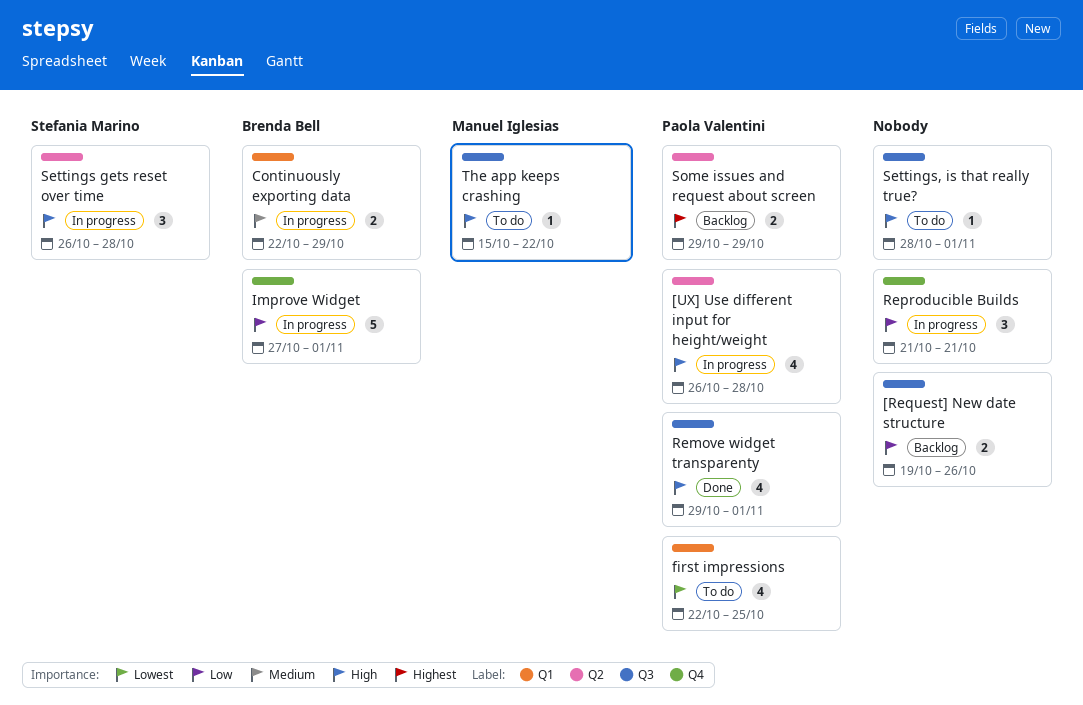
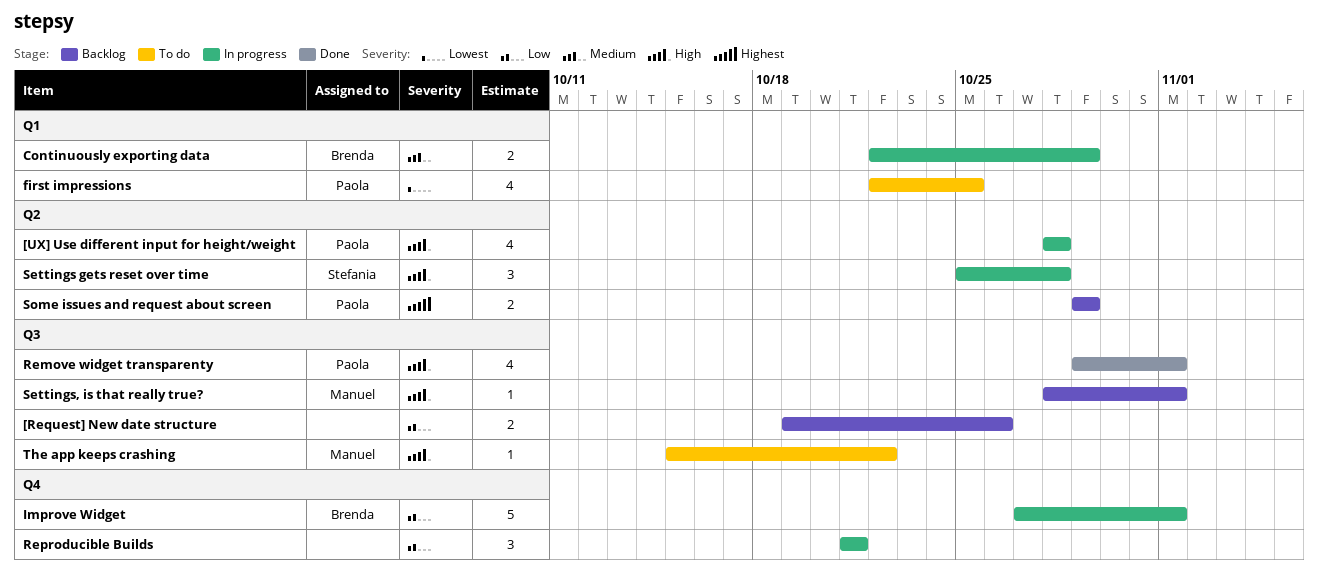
[UX] Use different input for height/weight, start: Oct 26 -> Oct 28
Settings gets reset over time, start: Oct 26 -> Oct 25
Settings, is that really true?, status: To do -> Backlog
Settings, is that really true?, owner: none -> Manuel Iglesias

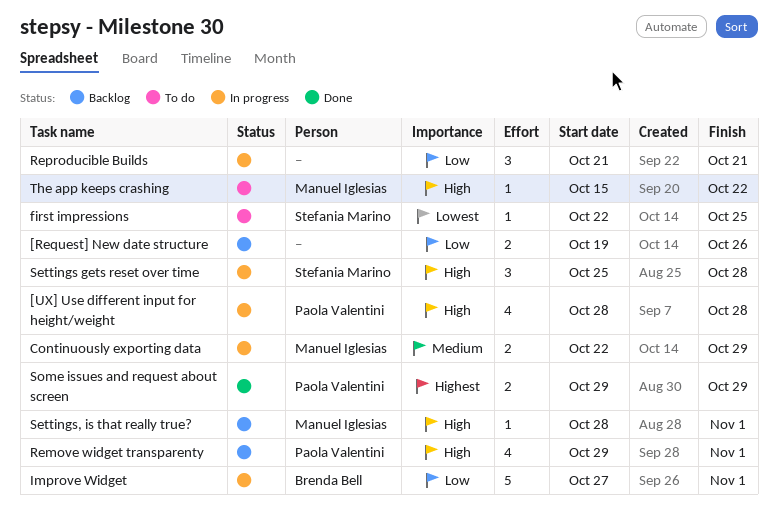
Continuously exporting data, owner: Brenda Bell -> Manuel Iglesias
first impressions, owner: Paola Valentini -> Stefania Marino
first impressions, estimate: 4 -> 1
Remove widget transparenty, status: Done -> Backlog
Some issues and request about screen, status: Backlog -> Done

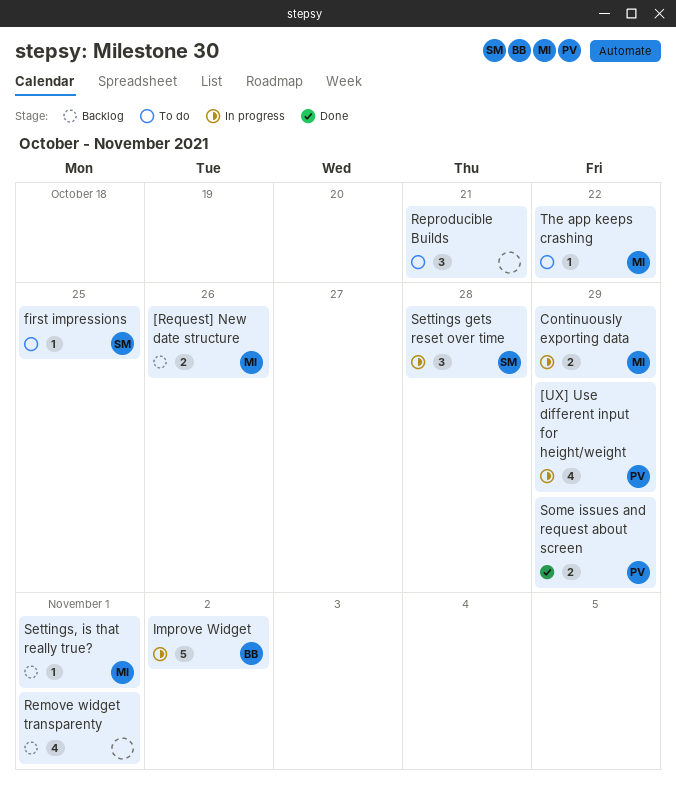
[Request] New date structure, owner: none -> Manuel Iglesias
[UX] Use different input for height/weight, due: Oct 28 -> Oct 29
Improve Widget, due: Nov 1 -> Nov 2
Remove widget transparenty, owner: Paola Valentini -> none
Reproducible Builds, status: In progress -> To do

